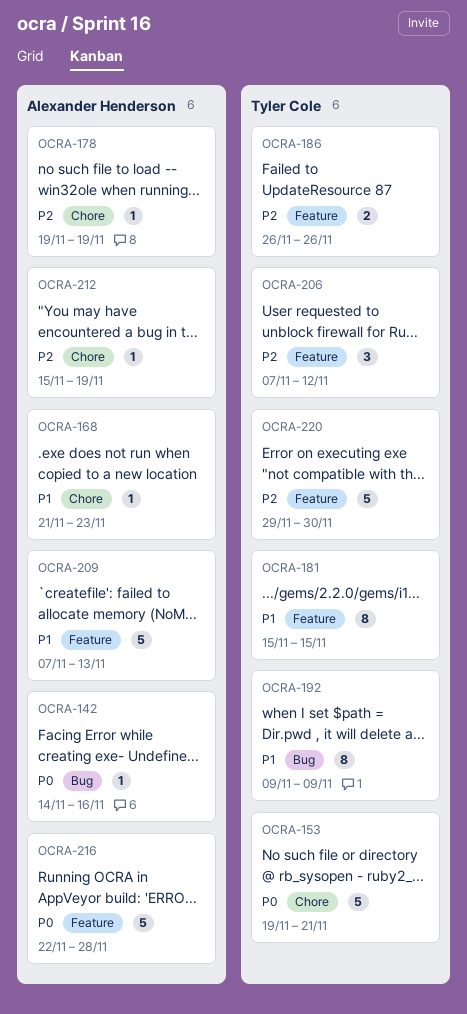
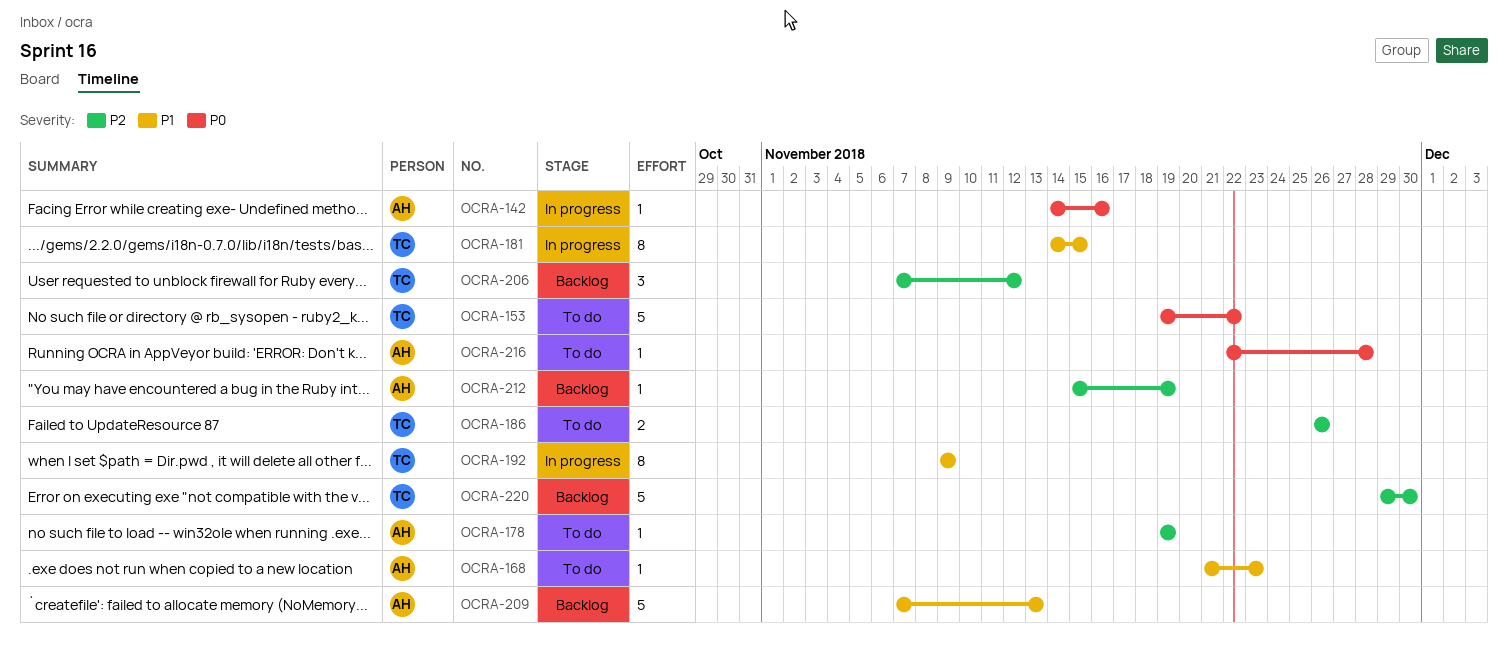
OCRA-153, due: Nov 21 -> Nov 22
OCRA-181, start: Nov 15 -> Nov 14
OCRA-216, estimate: 5 -> 1

